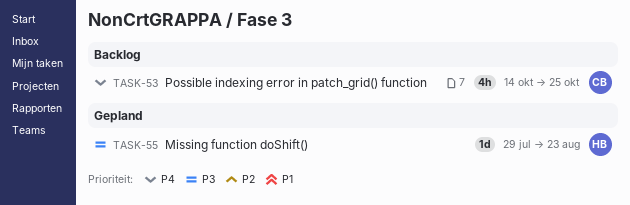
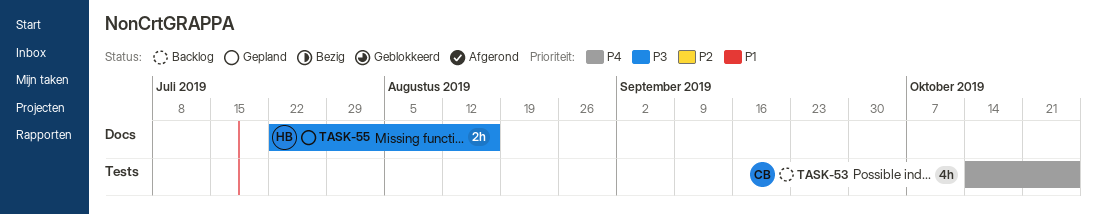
TASK-55, estimate: 1d -> 2h
TASK-55, start: Jul 29 -> Jul 22
TASK-55, due: Aug 23 -> Aug 16

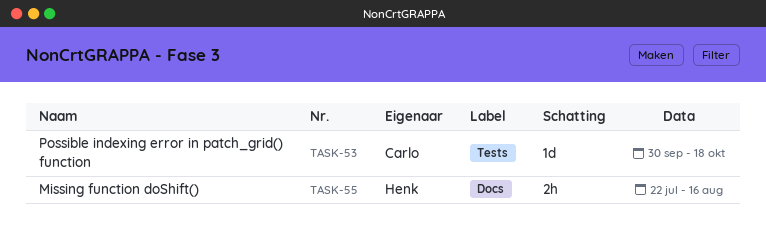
TASK-53, estimate: 4h -> 1d
TASK-53, start: Oct 14 -> Sep 30
TASK-53, due: Oct 25 -> Oct 18

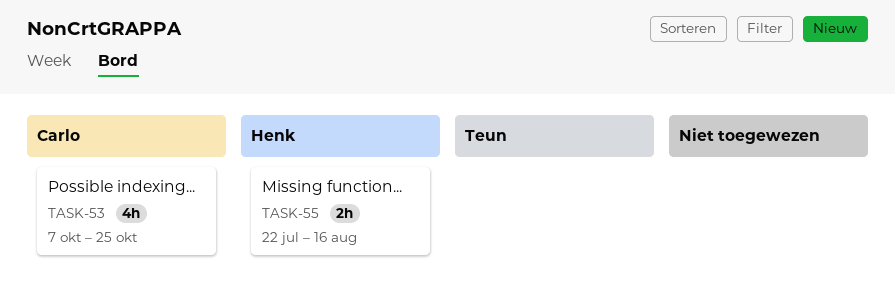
TASK-53, estimate: 1d -> 4h
TASK-53, start: Sep 30 -> Oct 7
TASK-53, due: Oct 18 -> Oct 25

